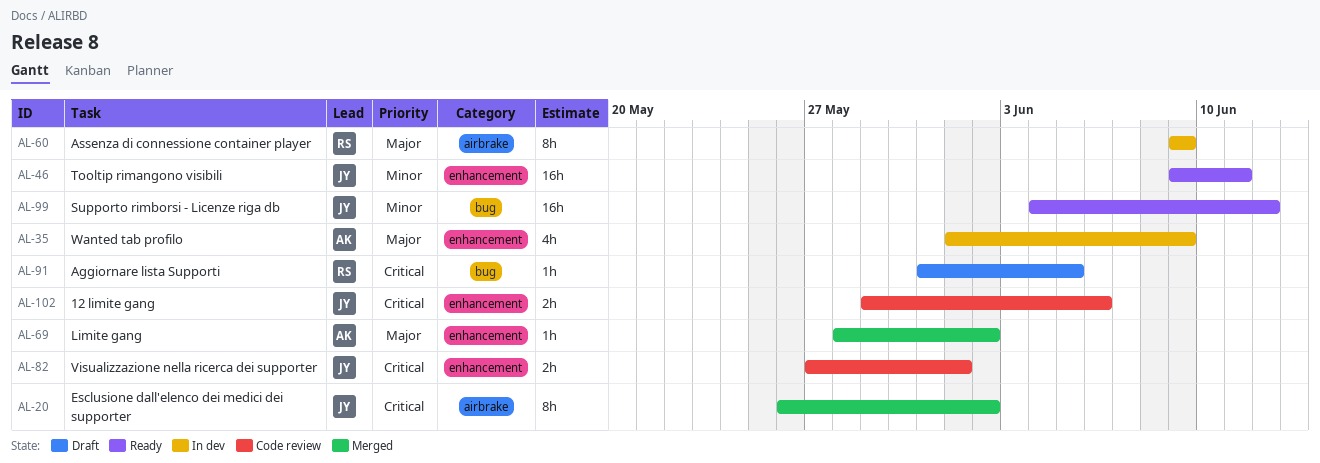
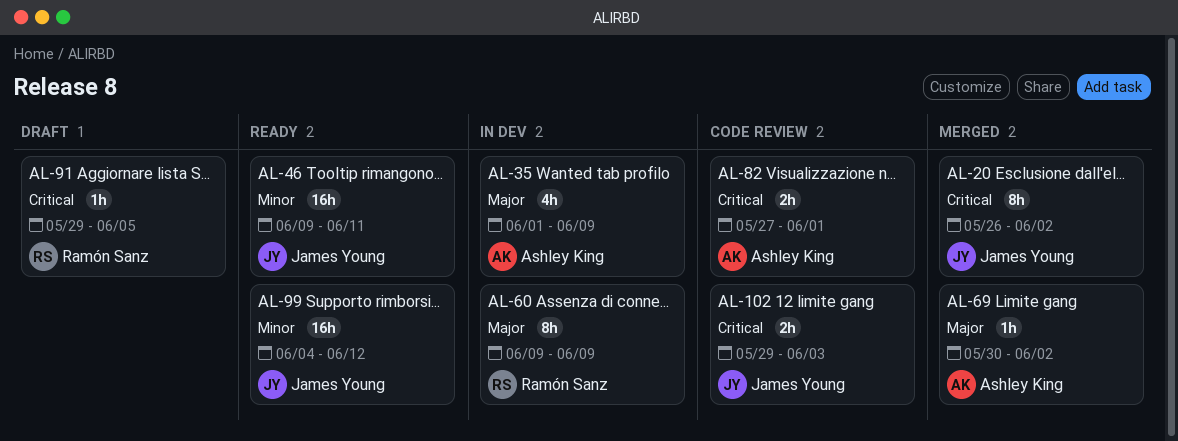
AL-69, start: May 28 -> May 30
AL-82, owner: James Young -> Ashley King
AL-91, start: May 31 -> May 29
AL-102, due: Jun 6 -> Jun 3

